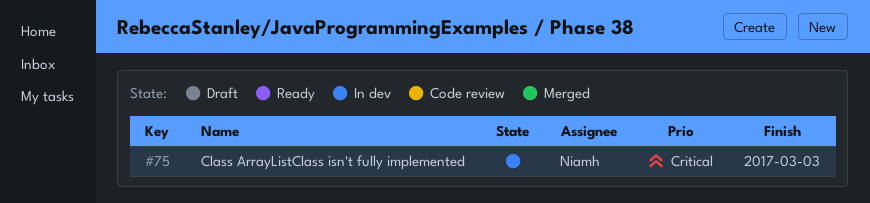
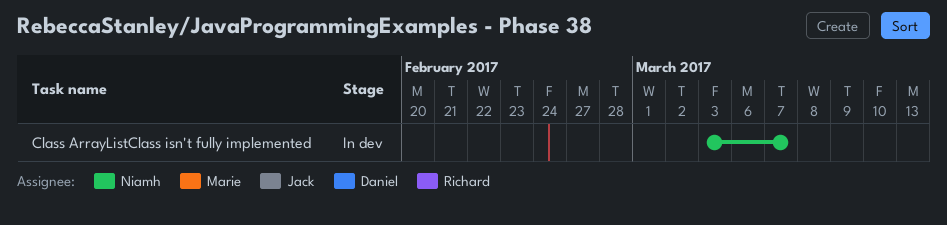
Class ArrayListClass isn't fully implemented, due: Mar 3 -> Mar 7

